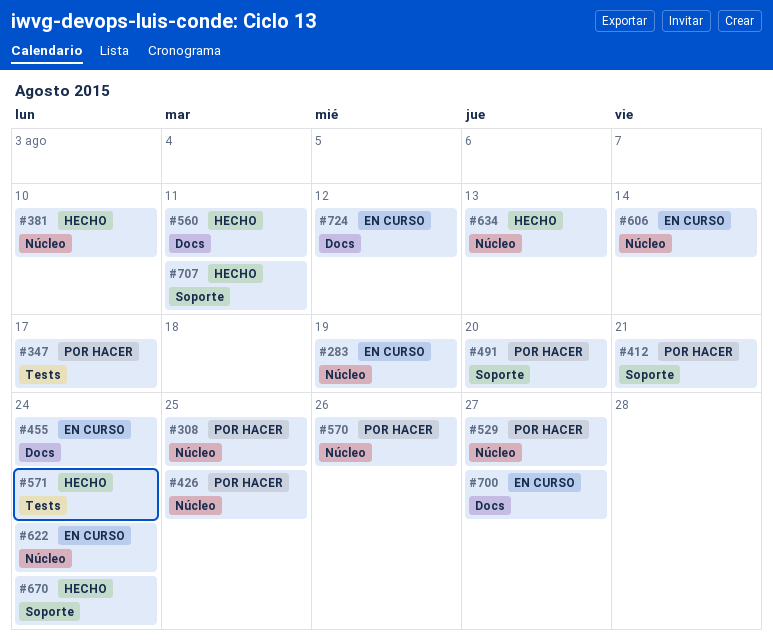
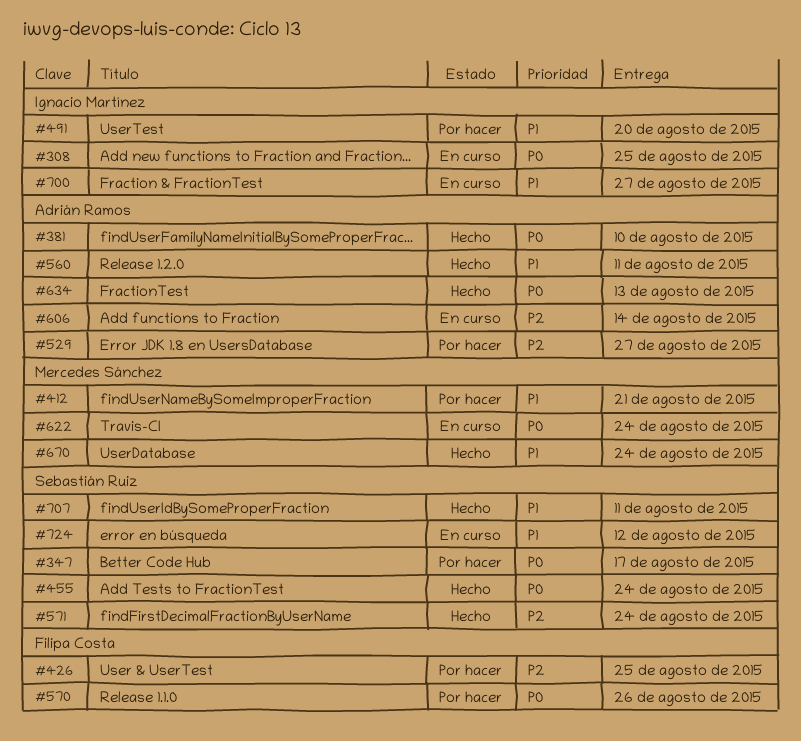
#283: present -> none
#308, status: Por hacer -> En curso
#455, status: En curso -> Hecho

